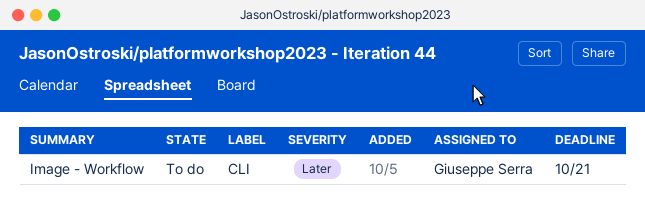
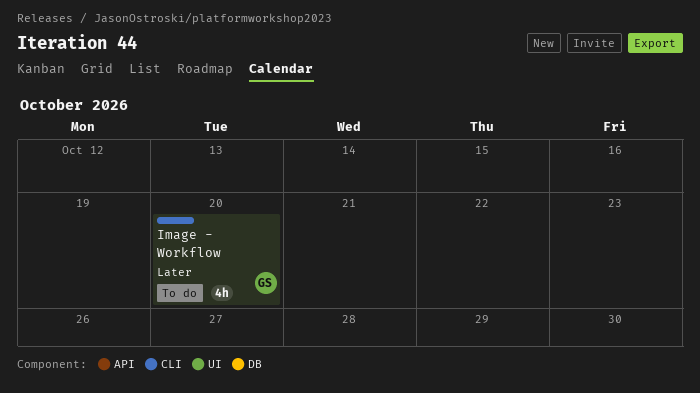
Image - Workflow, due: Oct 21 -> Oct 20

